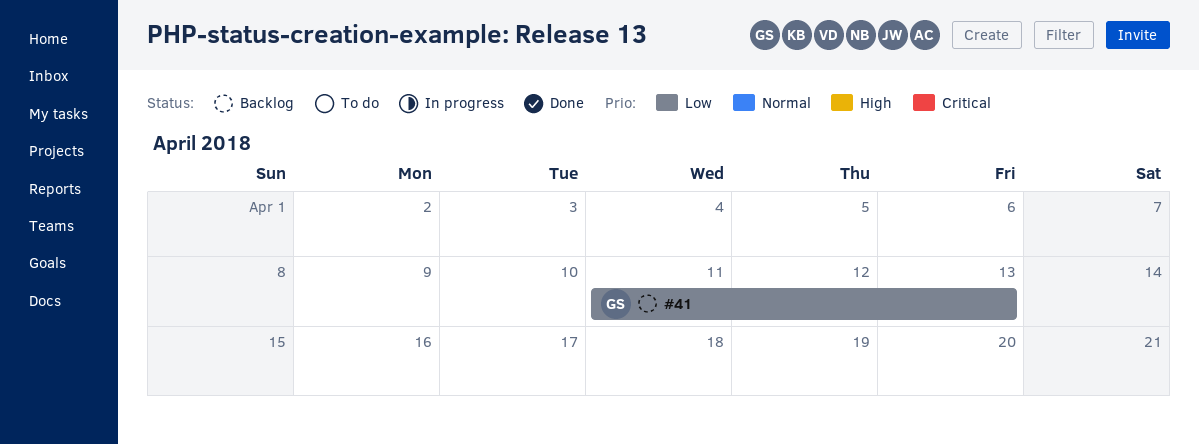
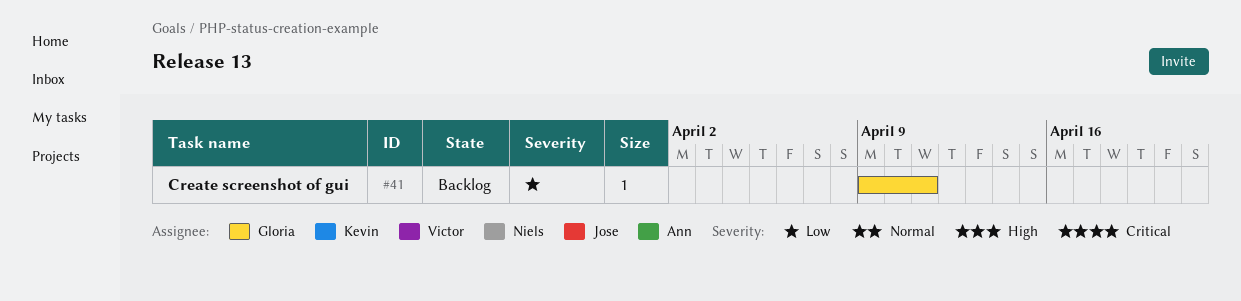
#41, start: Apr 11 -> Apr 9
#41, due: Apr 13 -> Apr 11

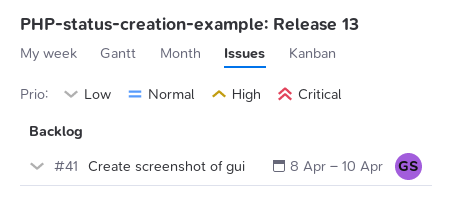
#41, start: Apr 9 -> Apr 8
#41, due: Apr 11 -> Apr 10

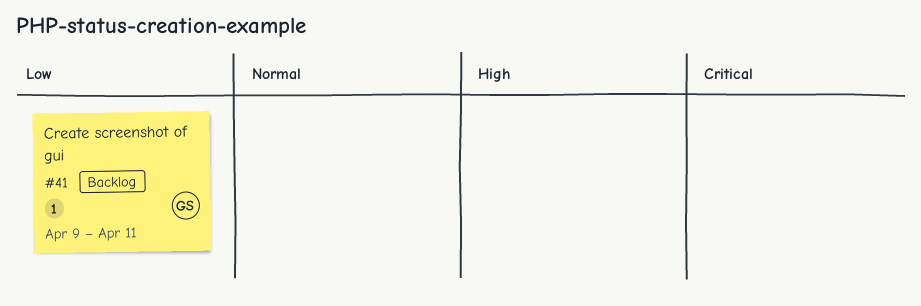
#41, start: Apr 8 -> Apr 9
#41, due: Apr 10 -> Apr 11

